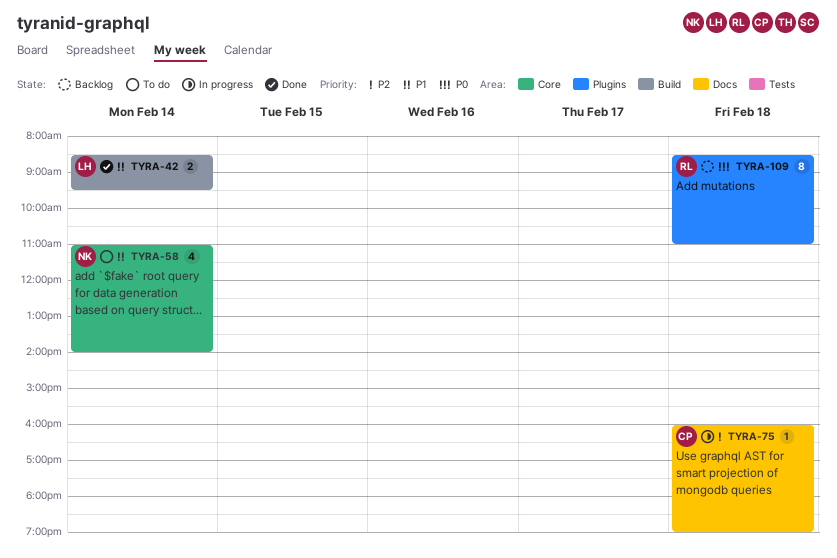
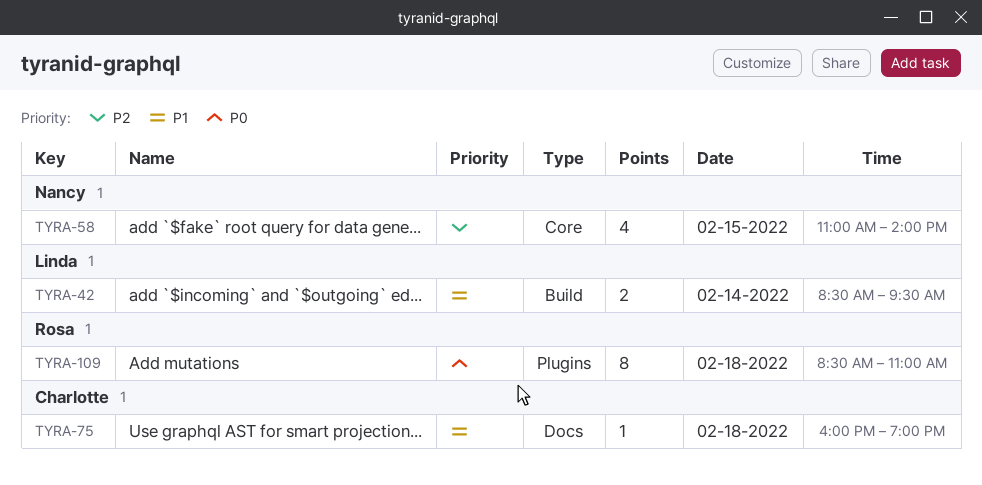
TYRA-58, priority: P1 -> P2
TYRA-58, day: Feb 14 -> Feb 15
TYRA-75, priority: P2 -> P1

